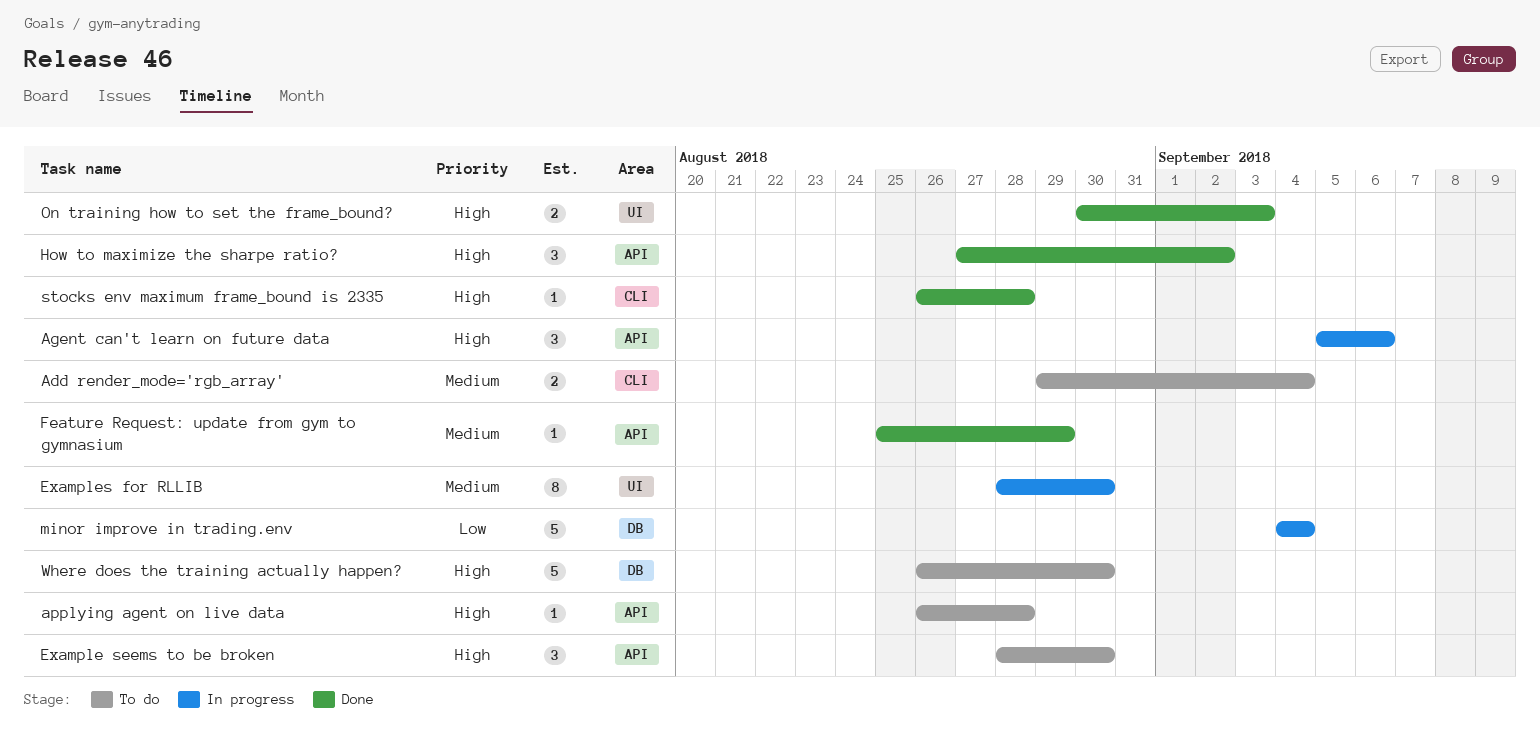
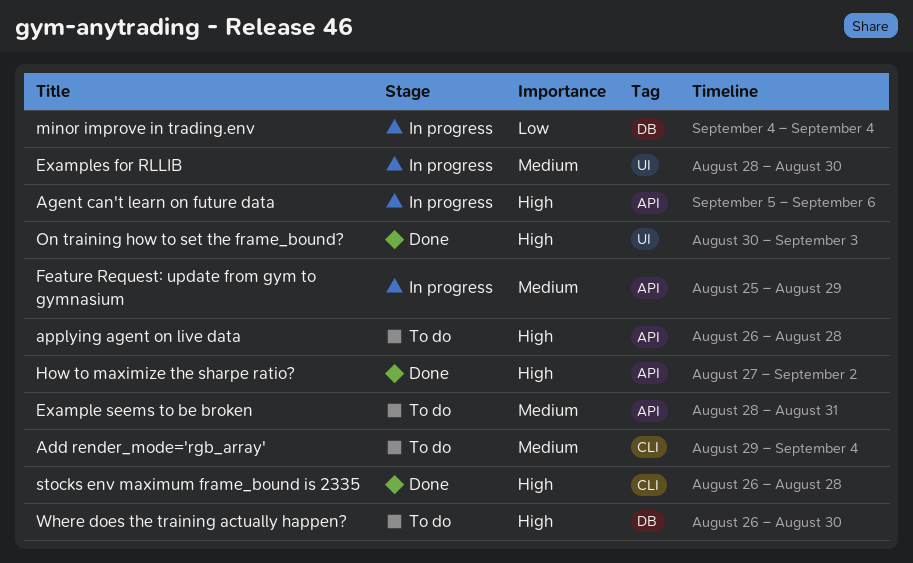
Example seems to be broken, priority: High -> Medium
Example seems to be broken, due: Aug 30 -> Aug 31
Feature Request: update from gym to gymnasium, status: Done -> In progress

